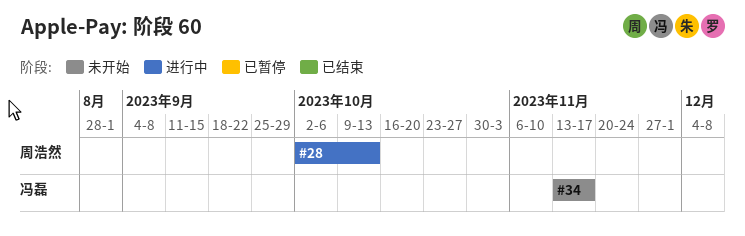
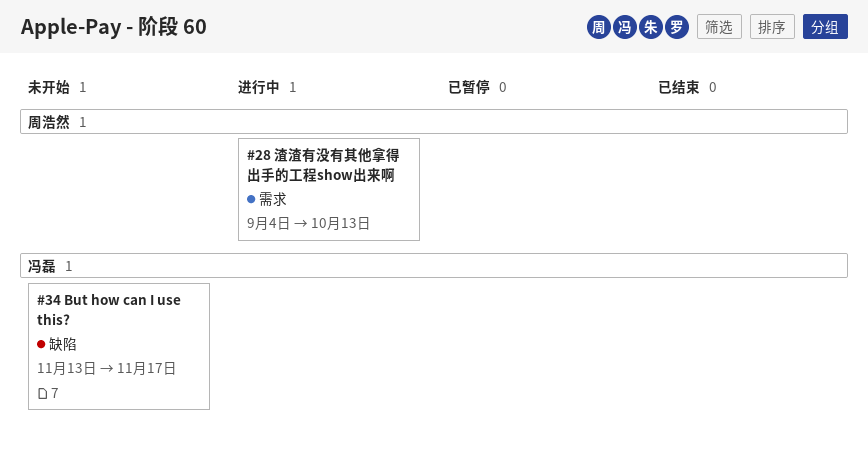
#28, start: Oct 2 -> Sep 4

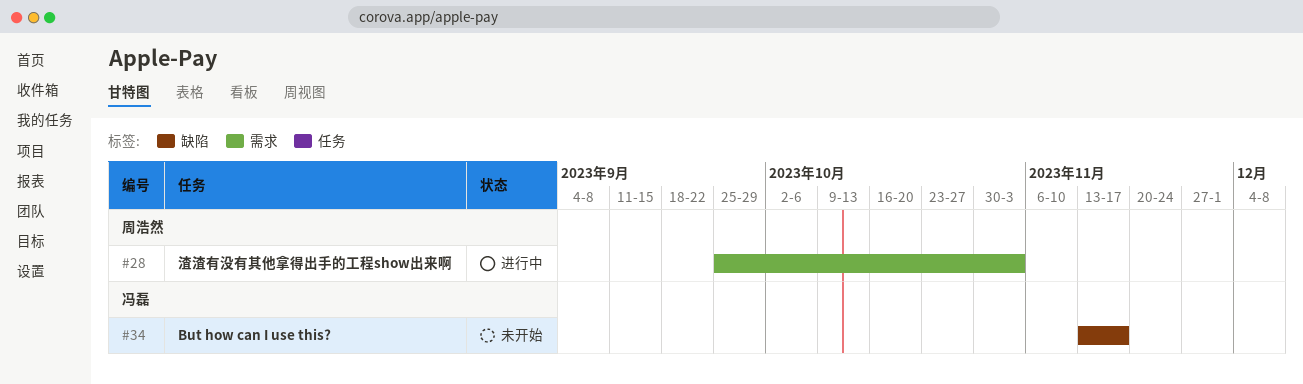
#28, start: Sep 4 -> Sep 25
#28, due: Oct 13 -> Nov 3

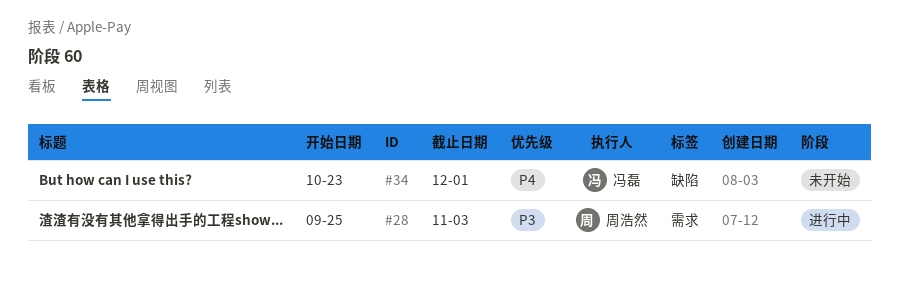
#34, start: Nov 13 -> Oct 23
#34, due: Nov 17 -> Dec 1

